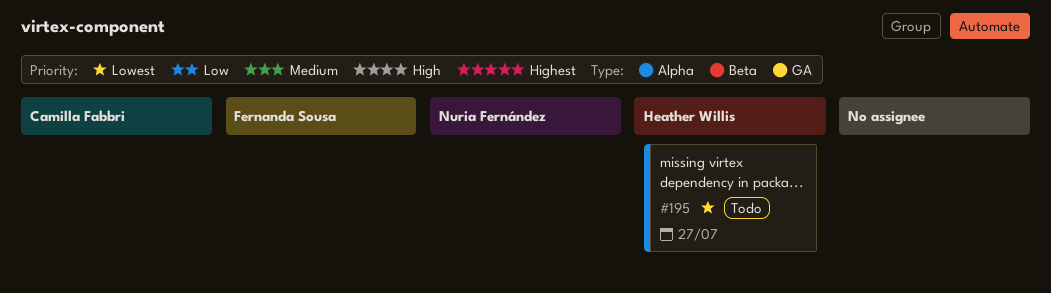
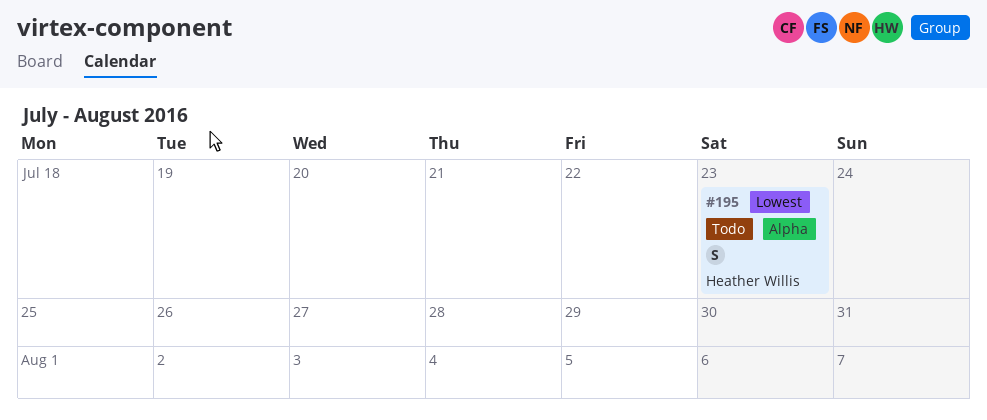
#195, due: Jul 27 -> Jul 23

